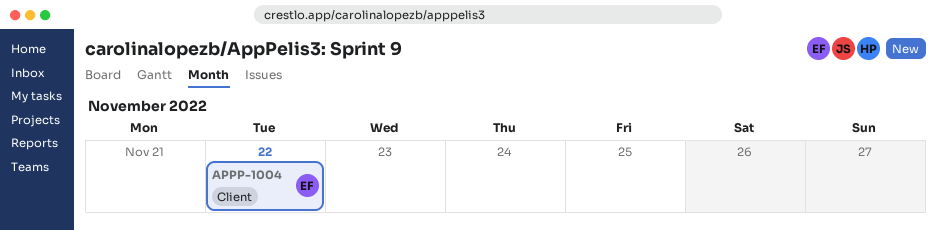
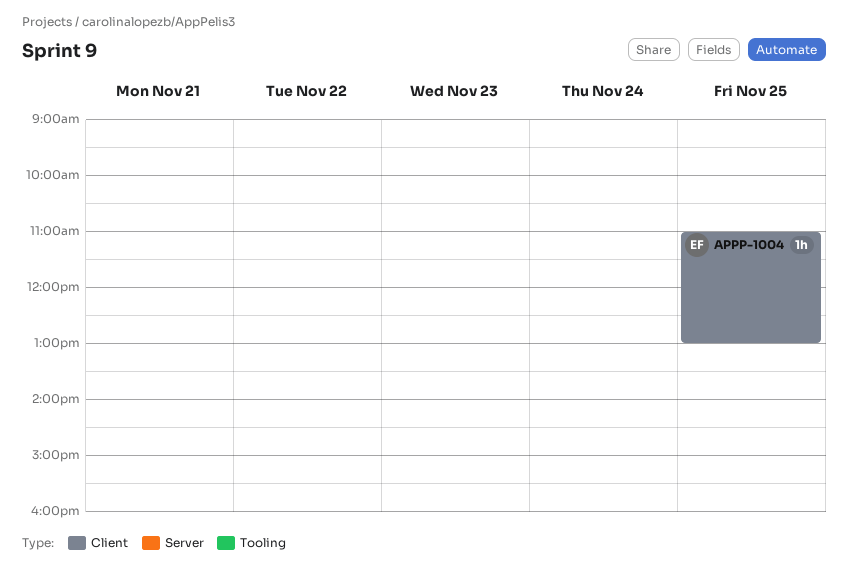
APPP-1004, day: Nov 22 -> Nov 25

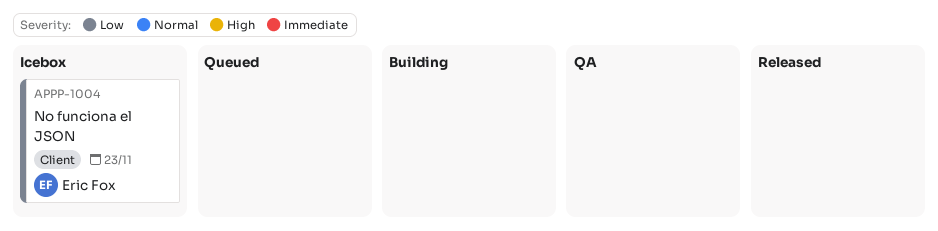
APPP-1004, day: Nov 25 -> Nov 23

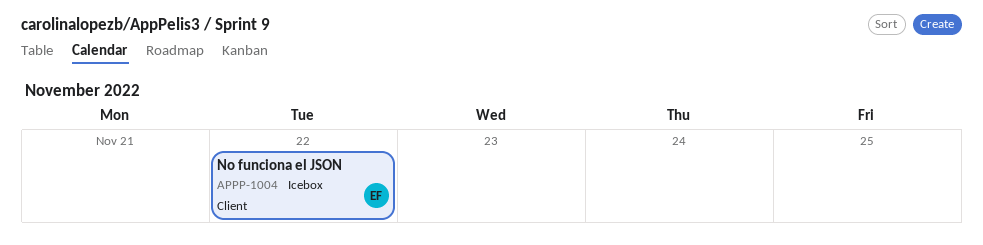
APPP-1004, day: Nov 23 -> Nov 22

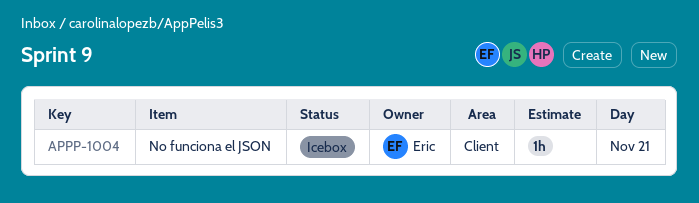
APPP-1004, day: Nov 22 -> Nov 21

